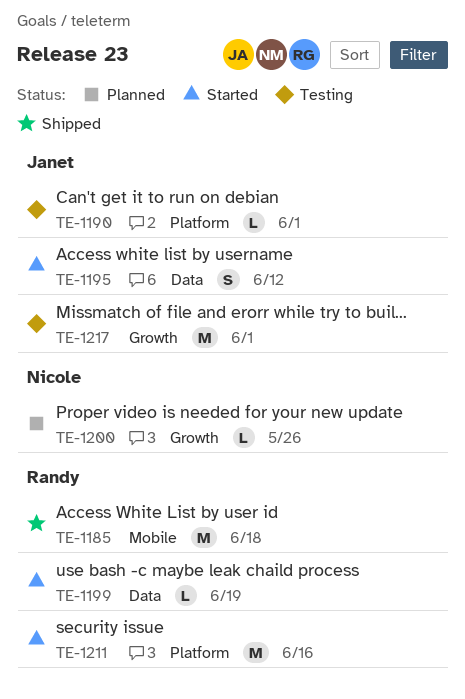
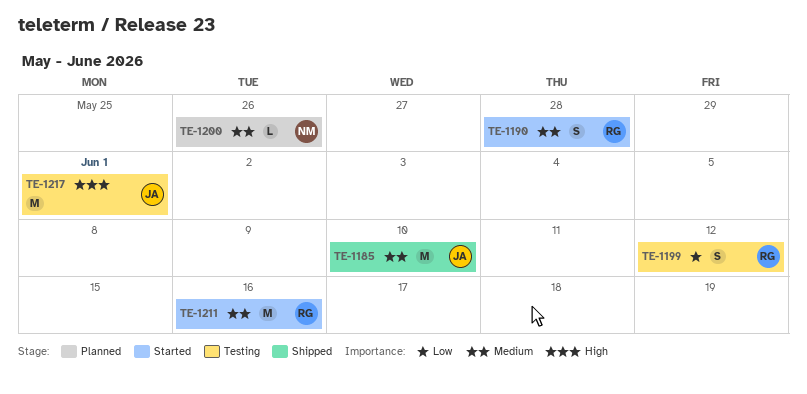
TE-1185, owner: Randy -> Janet
TE-1185, due: Jun 18 -> Jun 10
TE-1190, status: Testing -> Started
TE-1190, owner: Janet -> Randy
TE-1190, estimate: L -> S
TE-1190, due: Jun 1 -> May 28
TE-1195: present -> none
TE-1199, status: Started -> Testing
TE-1199, estimate: L -> S
TE-1199, due: Jun 19 -> Jun 12

